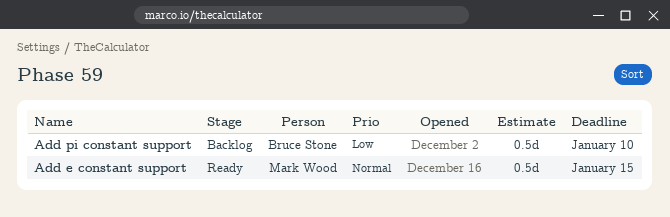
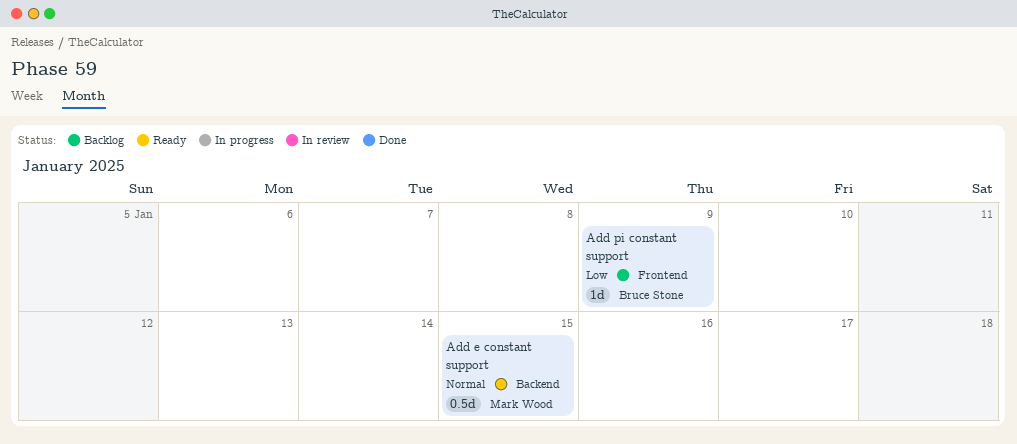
Add pi constant support, estimate: 0.5d -> 1d
Add pi constant support, due: Jan 10 -> Jan 9

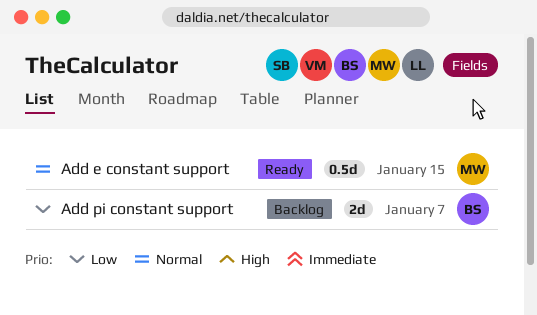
Add pi constant support, estimate: 1d -> 2d
Add pi constant support, due: Jan 9 -> Jan 7

